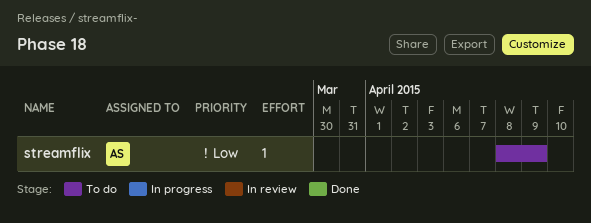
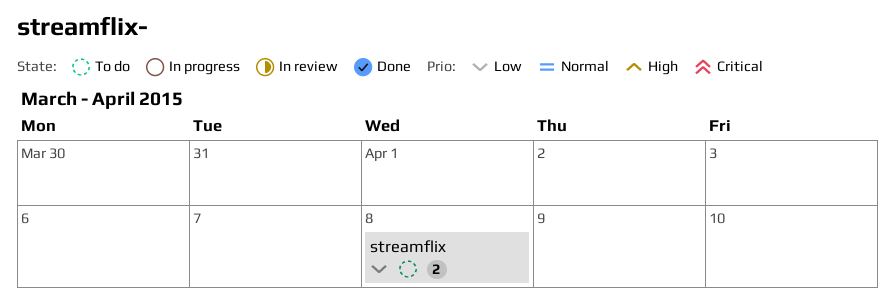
streamflix, estimate: 1 -> 2
streamflix, due: Apr 9 -> Apr 8

